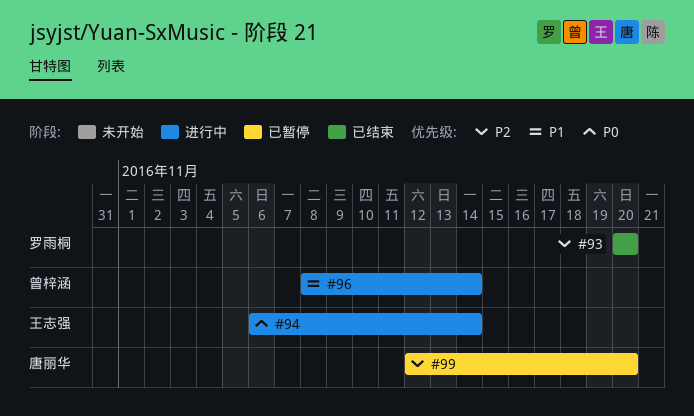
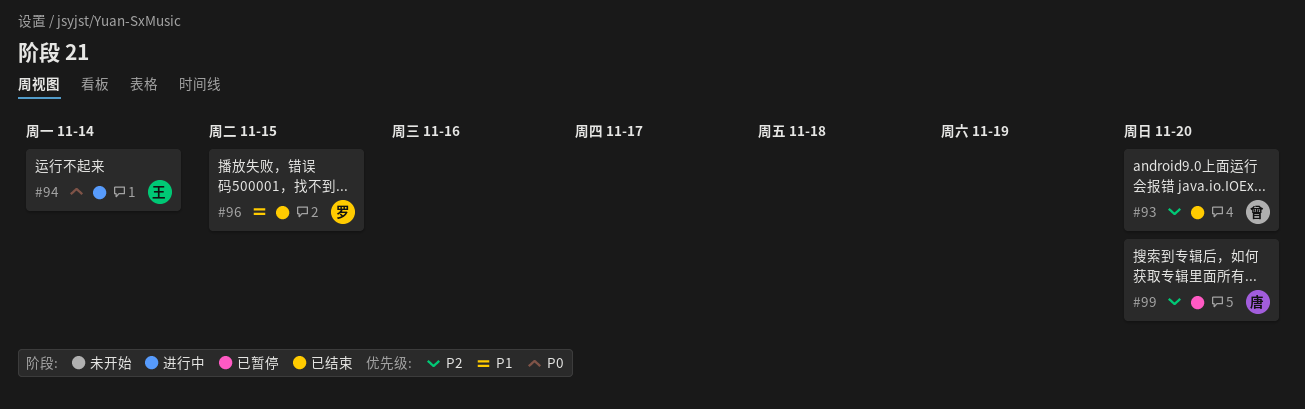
#93, owner: 罗雨桐 -> 曾梓涵
#96, status: 进行中 -> 已结束
#96, owner: 曾梓涵 -> 罗雨桐
#96, due: Nov 14 -> Nov 15

